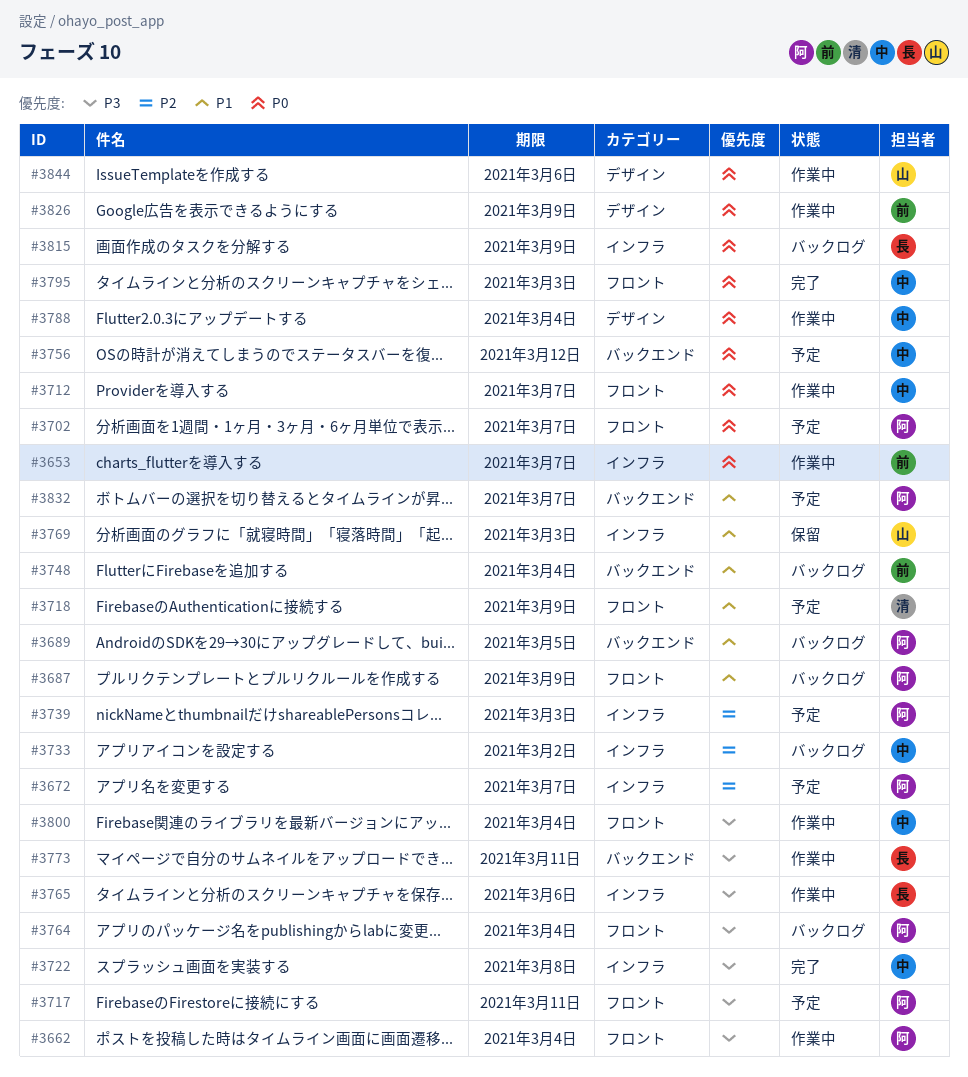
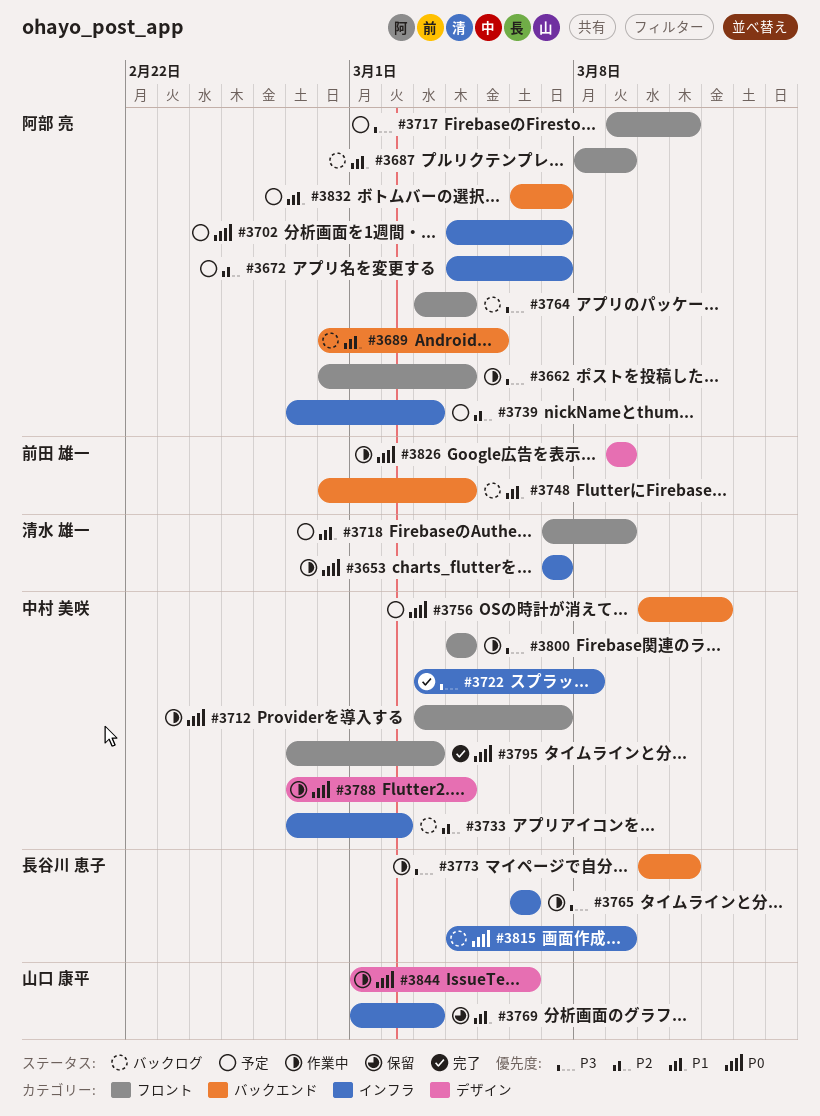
#3653, owner: 前田 雄一 -> 清水 雄一
#3702, label: フロント -> インフラ

